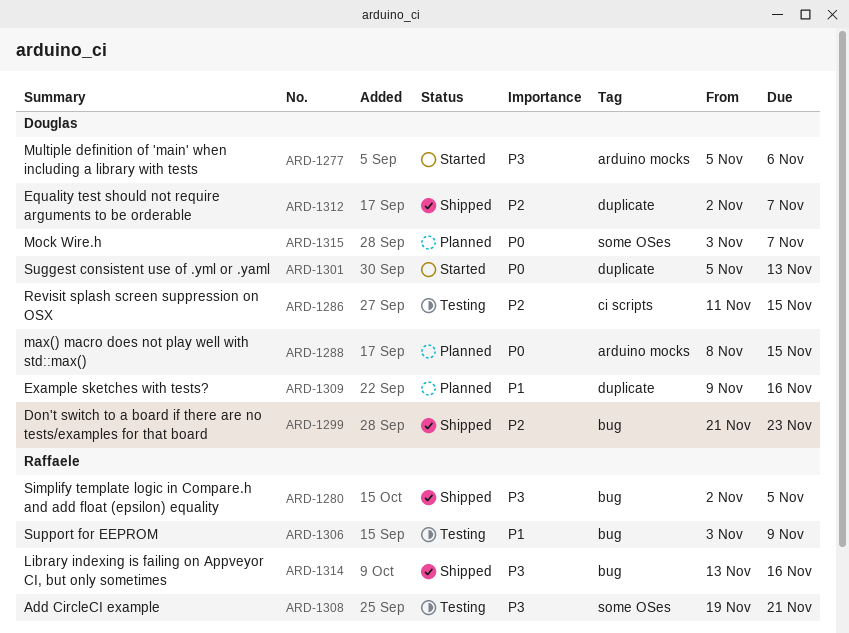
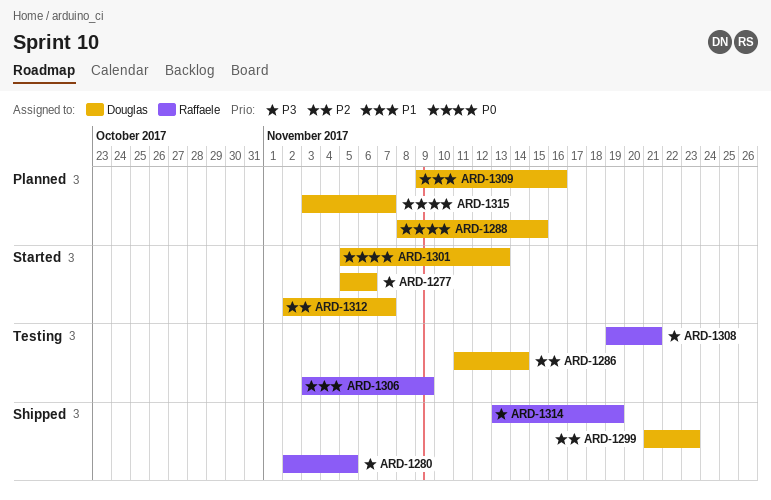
ARD-1286, due: Nov 15 -> Nov 14
ARD-1312, status: Shipped -> Started
ARD-1314, due: Nov 16 -> Nov 19

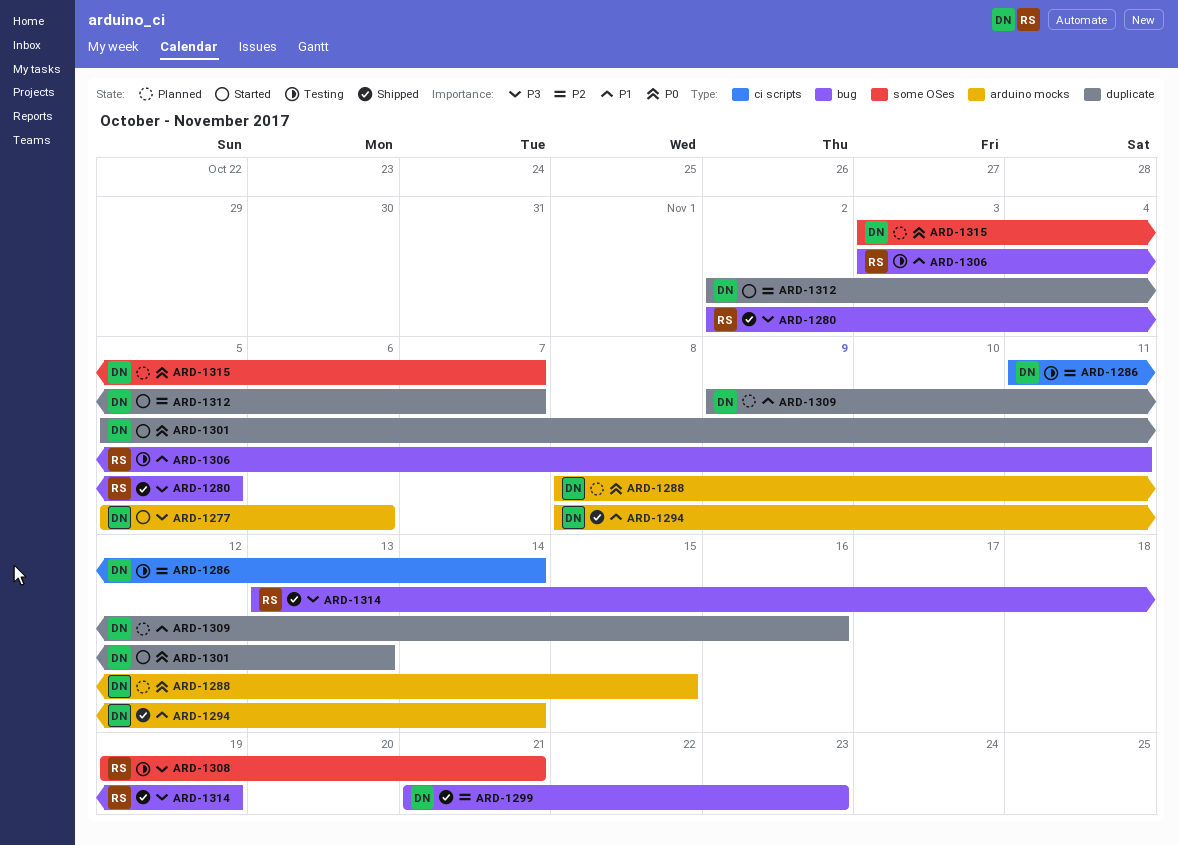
ARD-1294: none -> present
ARD-1306, due: Nov 9 -> Nov 11

